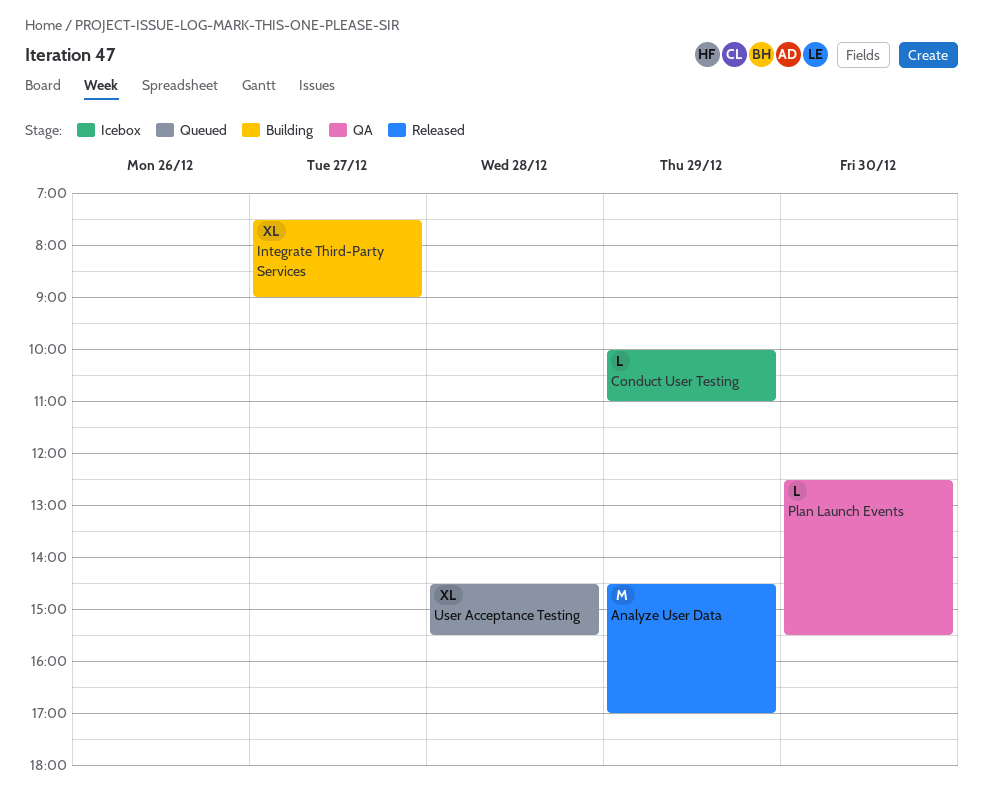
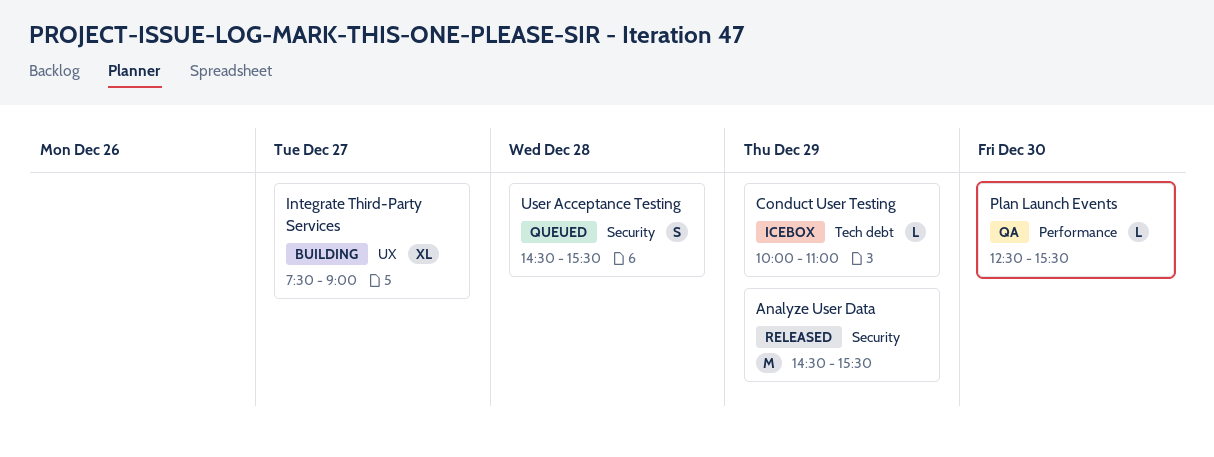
Analyze User Data, ends: 17:00 -> 15:30
User Acceptance Testing, estimate: XL -> S

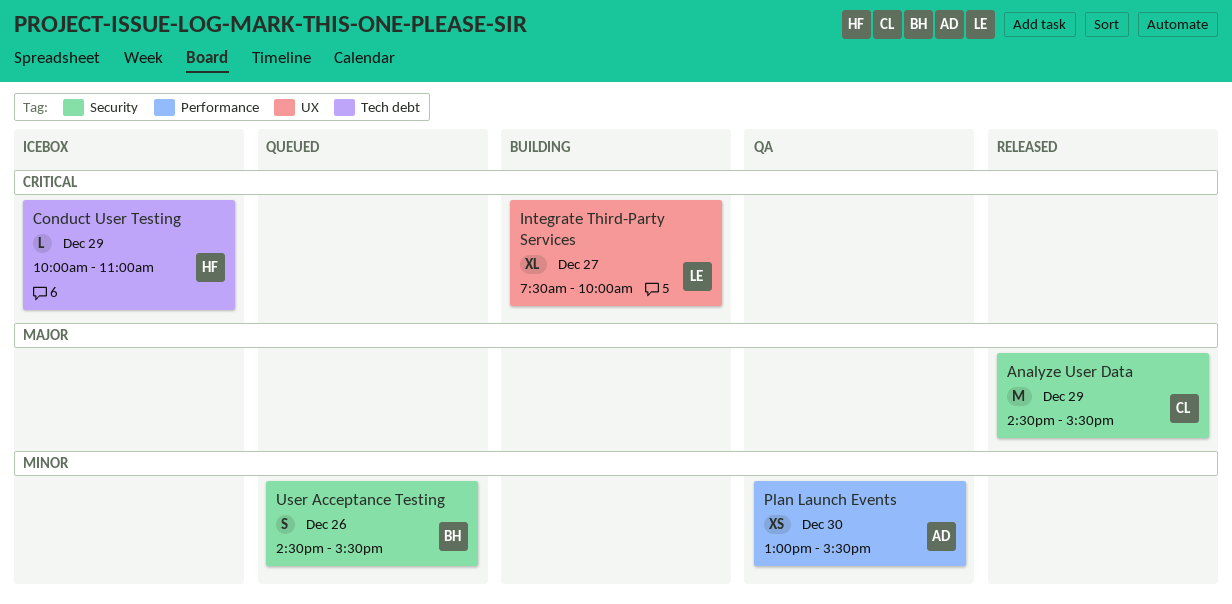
Integrate Third-Party Services, ends: 09:00 -> 10:00
Plan Launch Events, estimate: L -> XS
Plan Launch Events, begins: 12:30 -> 13:00
User Acceptance Testing, day: Dec 28 -> Dec 26

